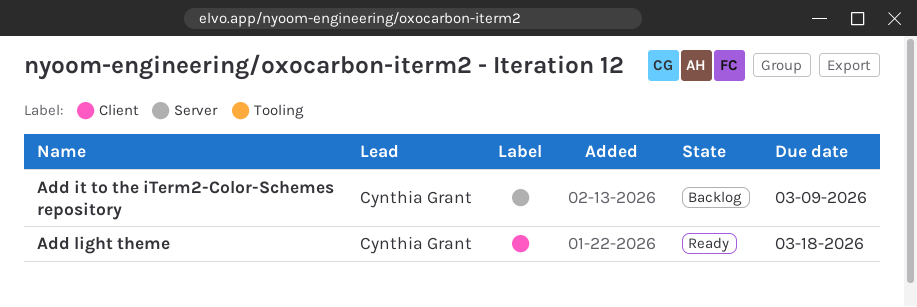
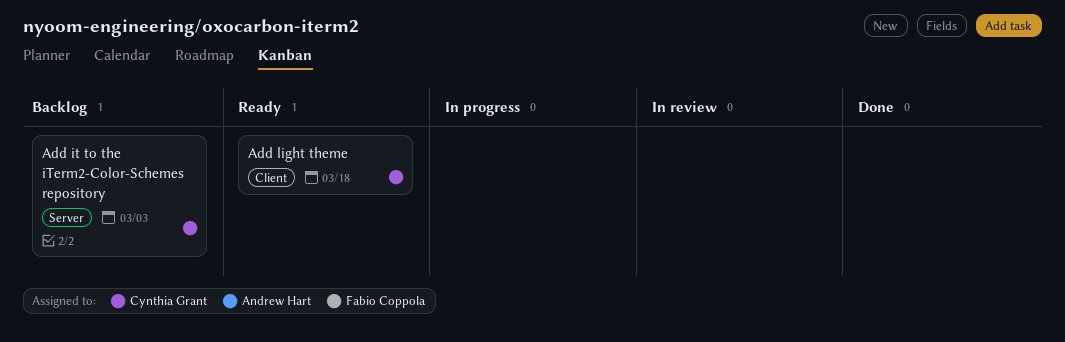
Add it to the iTerm2-Color-Schemes repository, due: Mar 9 -> Mar 3

